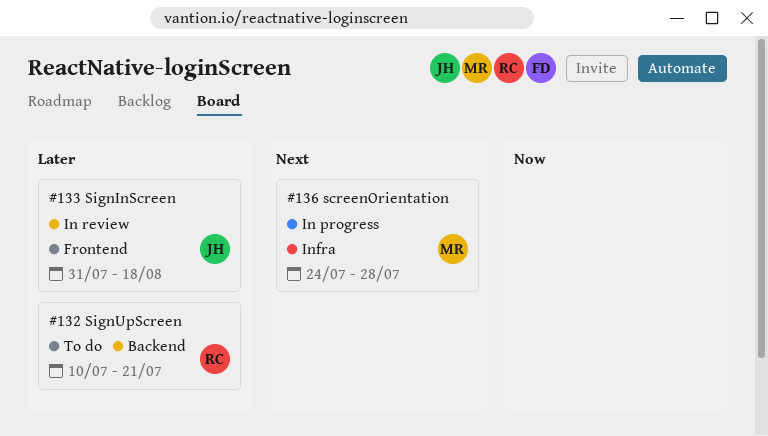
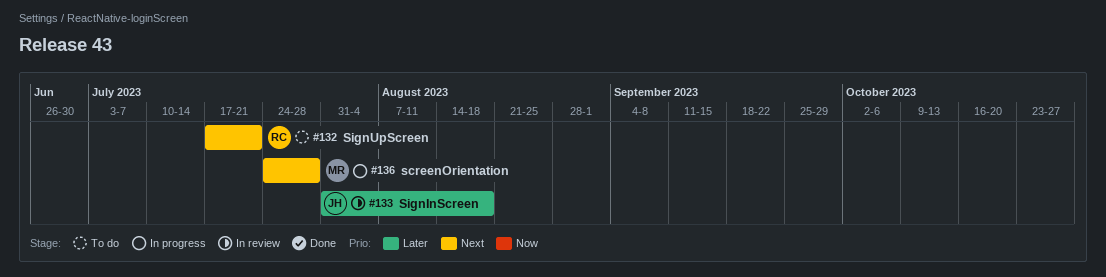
#132, priority: Later -> Next
#132, start: Jul 10 -> Jul 17

